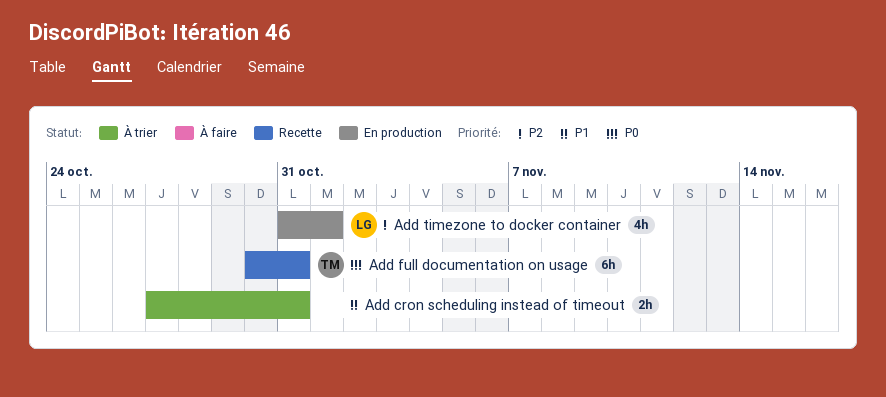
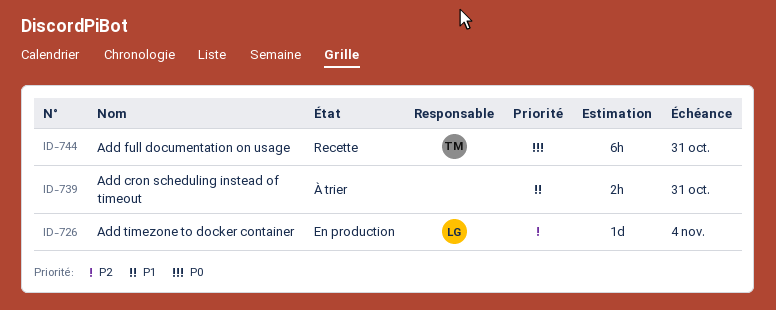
Add timezone to docker container, estimate: 4h -> 1d
Add timezone to docker container, due: Nov 1 -> Nov 4

